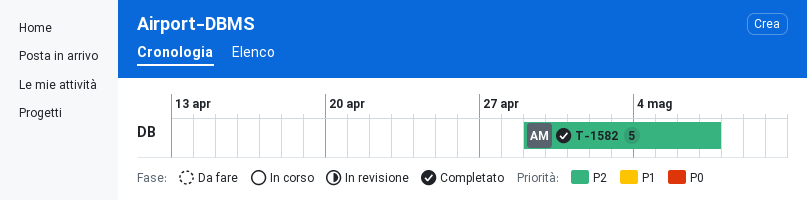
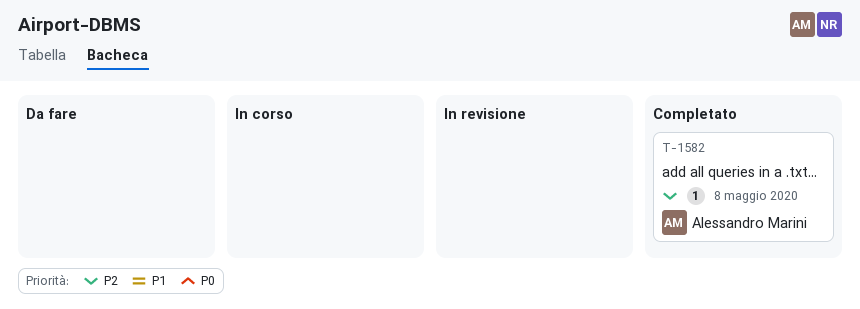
T-1582, estimate: 5 -> 1
T-1582, due: May 7 -> May 8

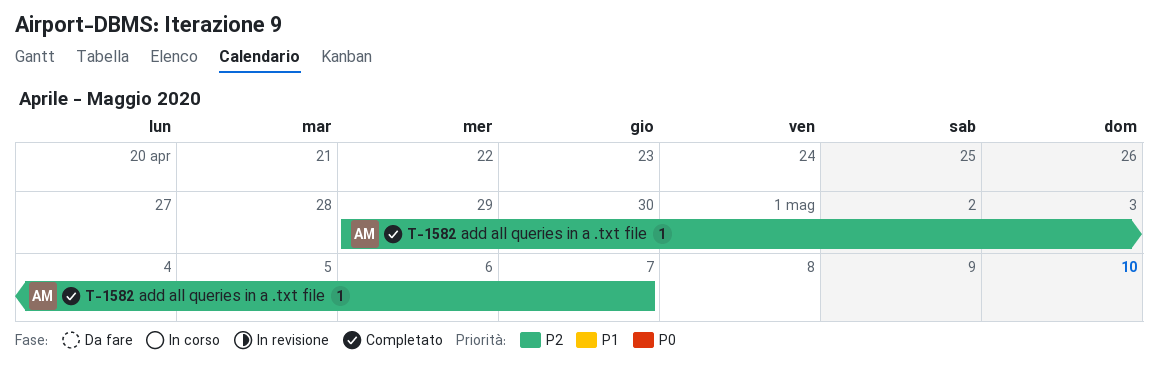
T-1582, due: May 8 -> May 7

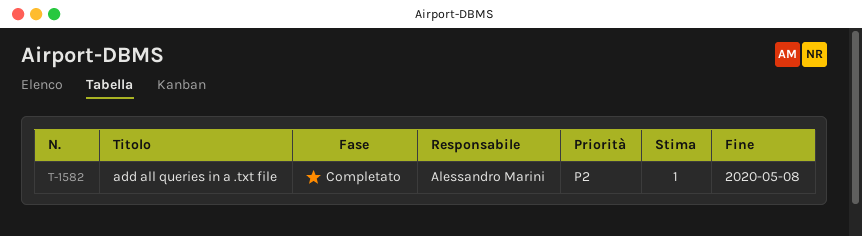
T-1582, due: May 7 -> May 8

